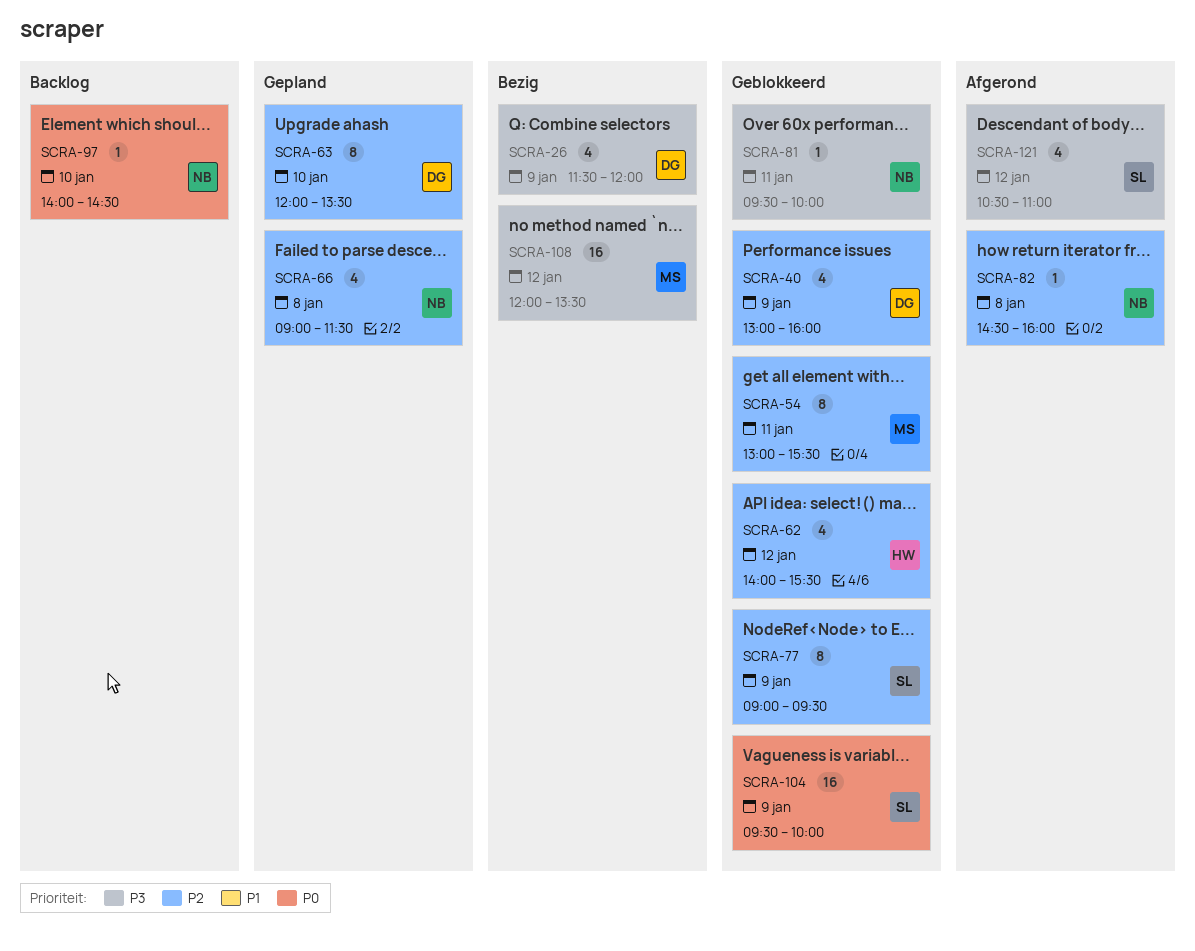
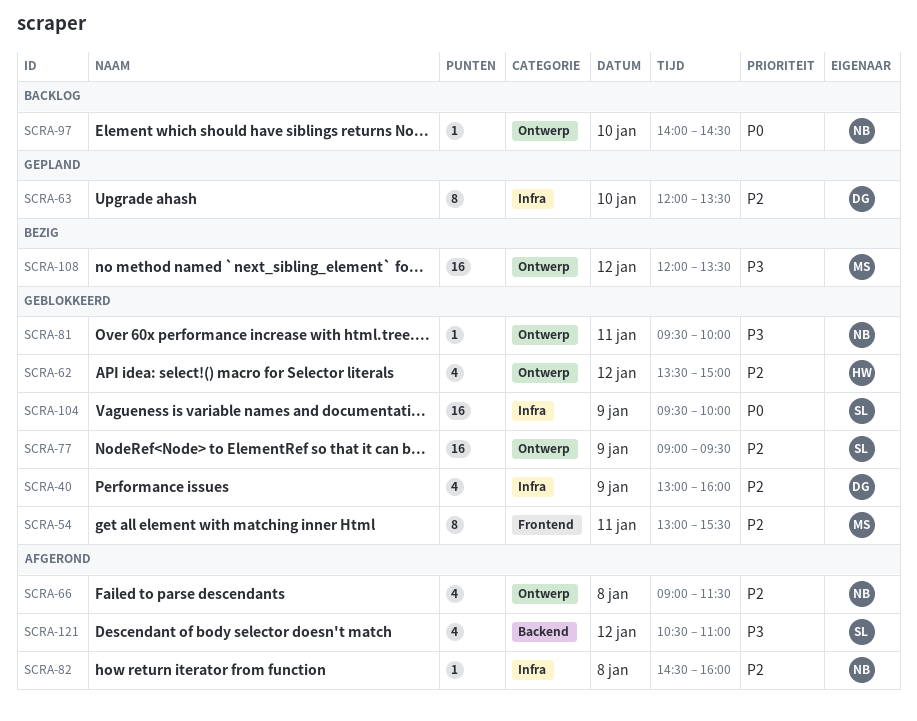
SCRA-26: present -> none
SCRA-62, begins: 14:00 -> 13:30
SCRA-62, ends: 15:30 -> 15:00
SCRA-66, status: Gepland -> Afgerond
SCRA-77, estimate: 8 -> 16

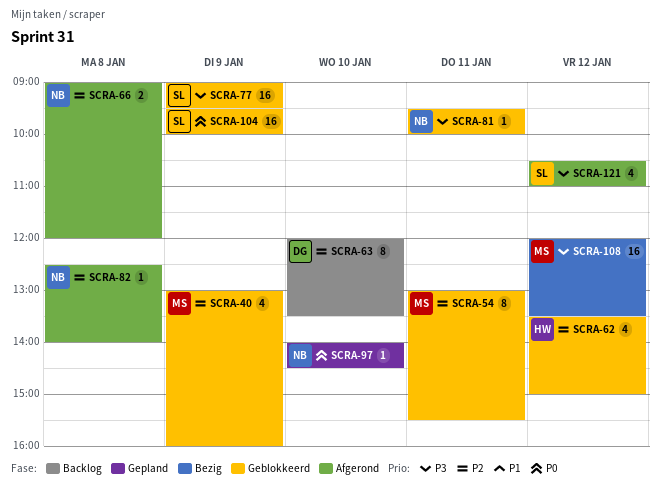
SCRA-40, owner: DG -> MS
SCRA-63, status: Gepland -> Backlog
SCRA-66, estimate: 4 -> 2
SCRA-66, ends: 11:30 -> 12:00
SCRA-77, priority: P2 -> P3
SCRA-82, begins: 14:30 -> 12:30
SCRA-82, ends: 16:00 -> 14:00
SCRA-97, status: Backlog -> Gepland

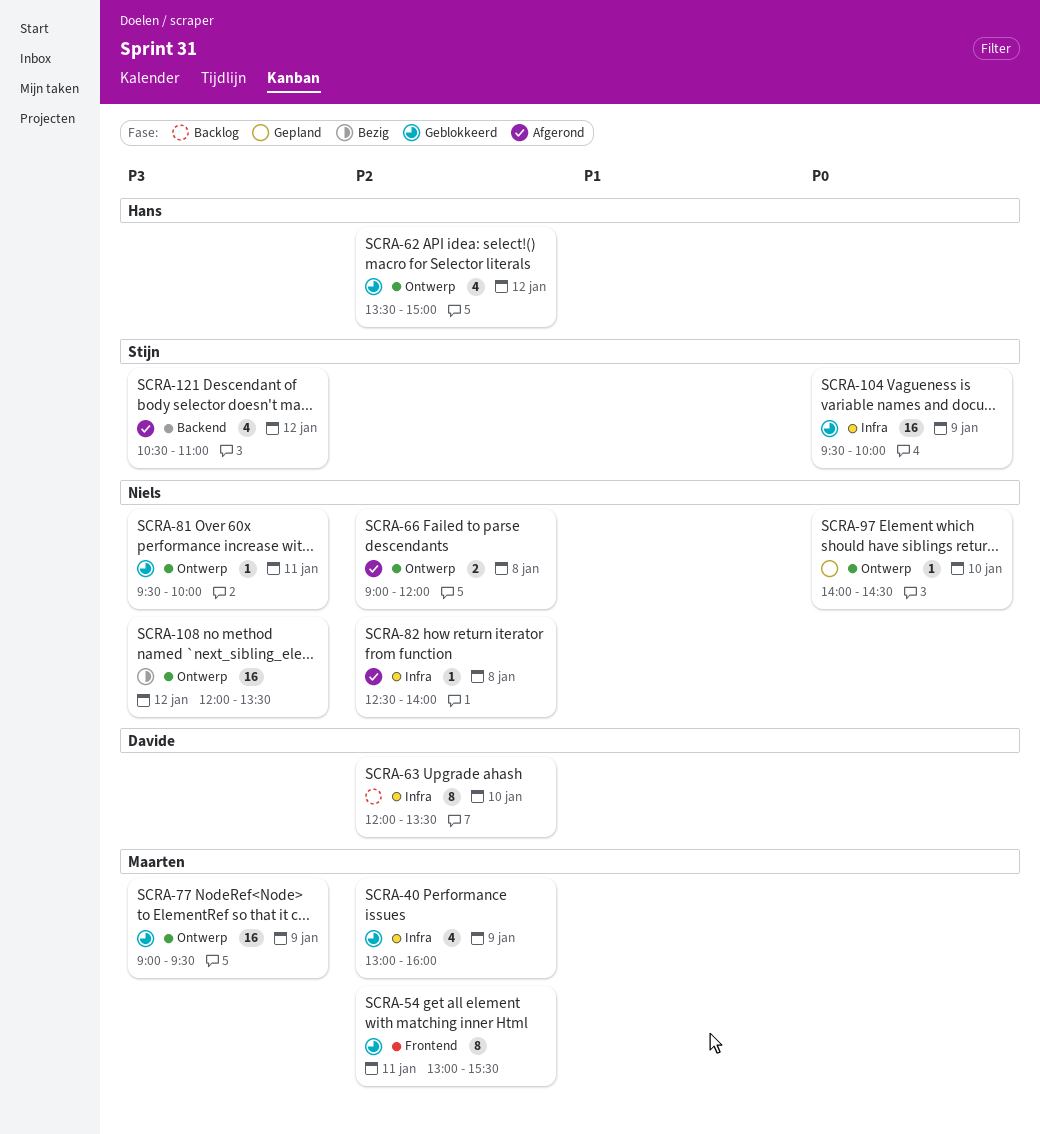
SCRA-77, owner: Stijn -> Maarten
SCRA-108, owner: Maarten -> Niels

